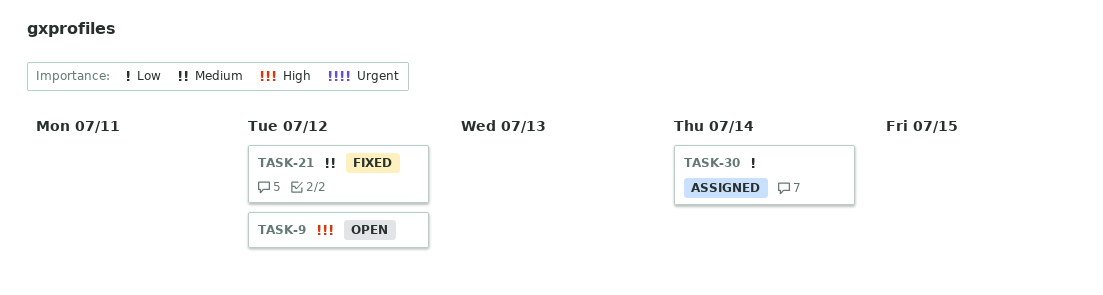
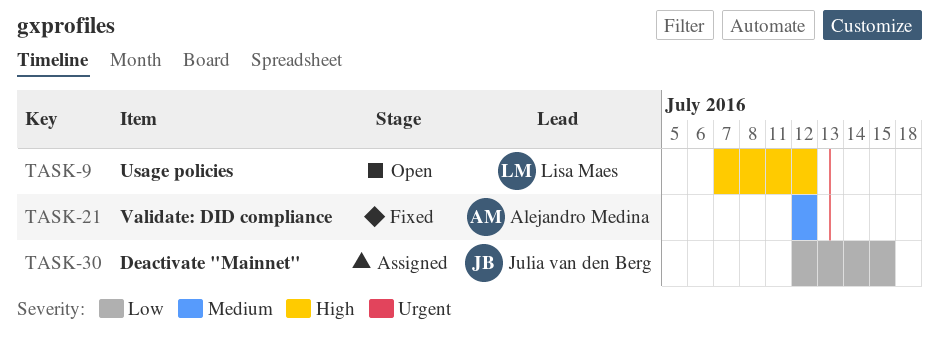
TASK-30, due: Jul 14 -> Jul 15

